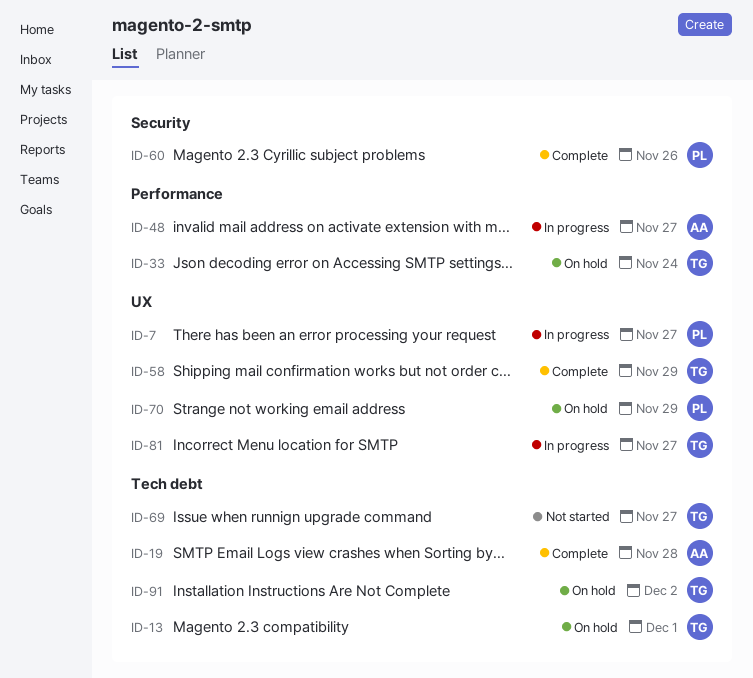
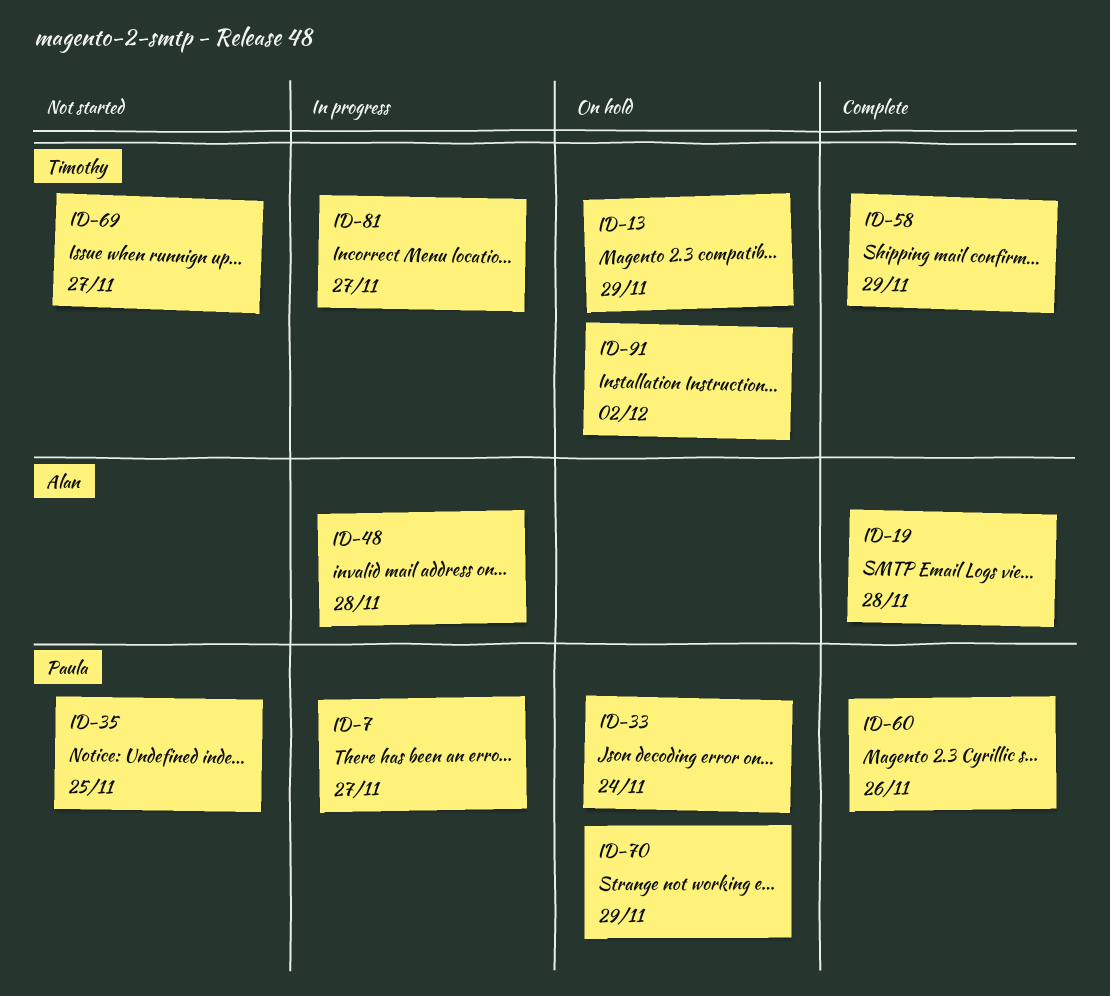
ID-13, due: Dec 1 -> Nov 29
ID-33, owner: Timothy -> Paula
ID-35: none -> present
ID-48, due: Nov 27 -> Nov 28

